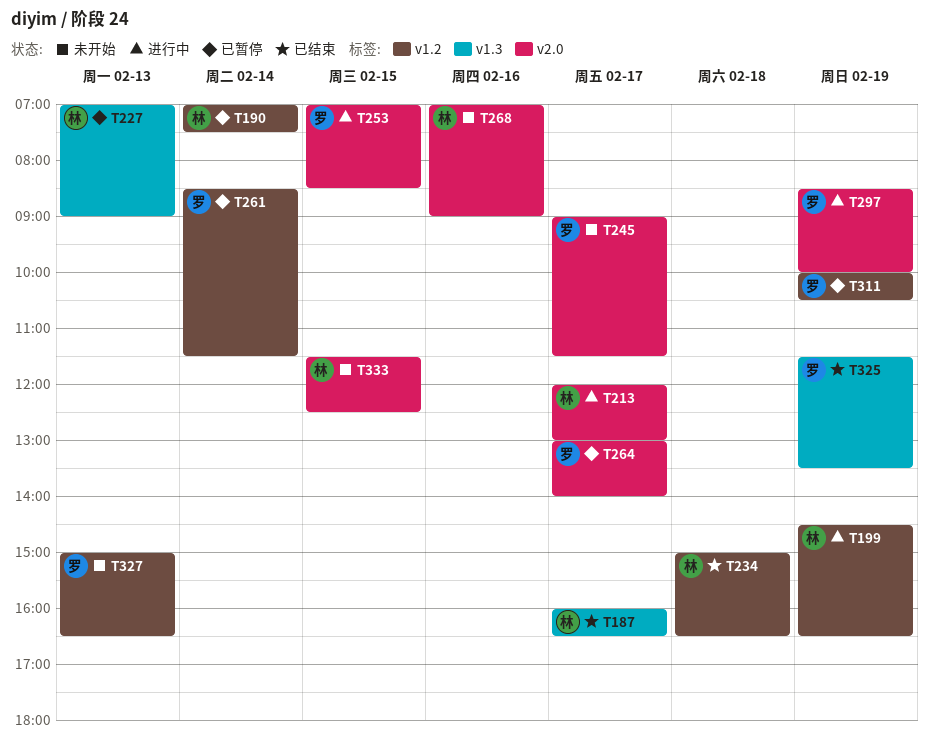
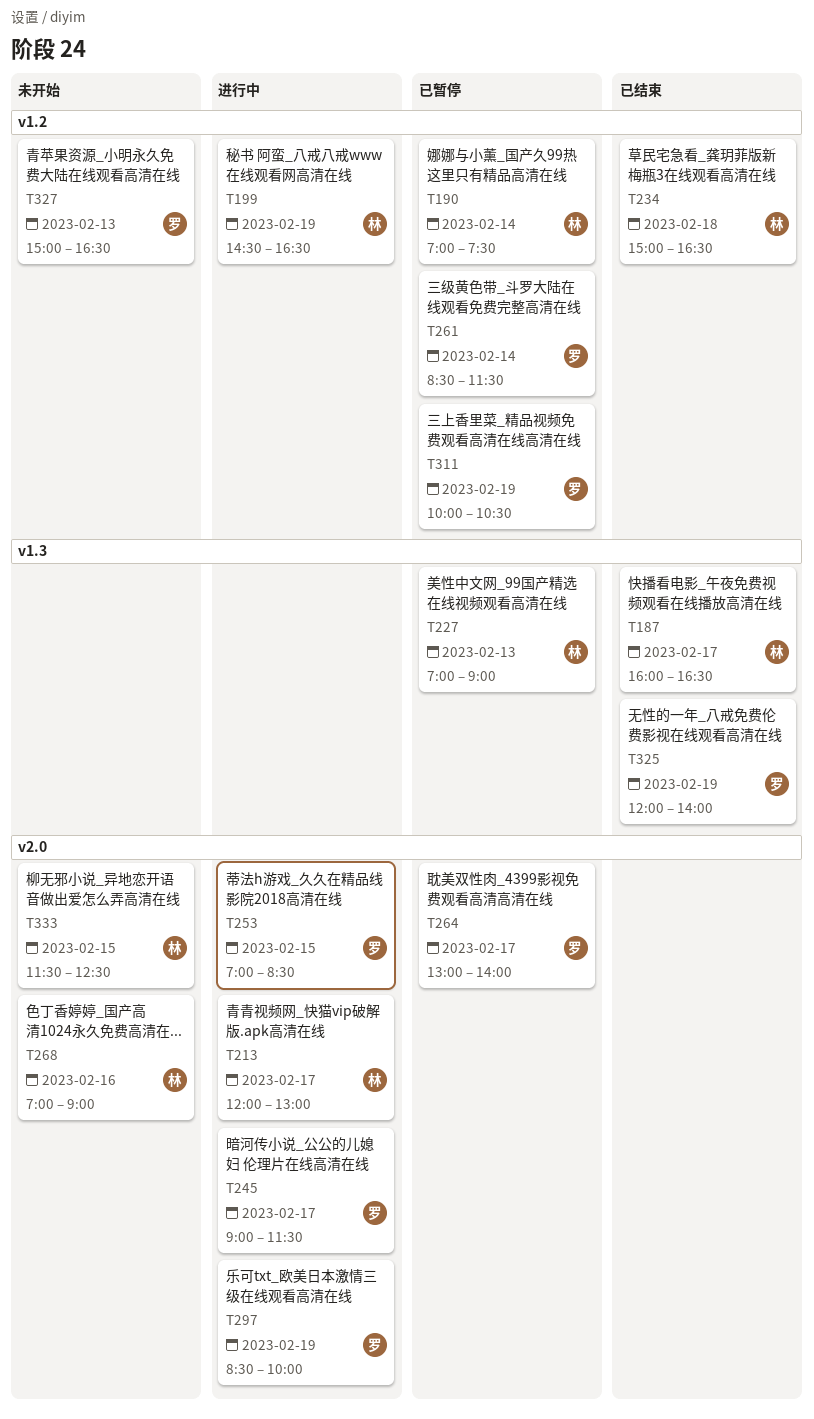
T245, status: 未开始 -> 进行中
T325, begins: 11:30 -> 12:00
T325, ends: 13:30 -> 14:00

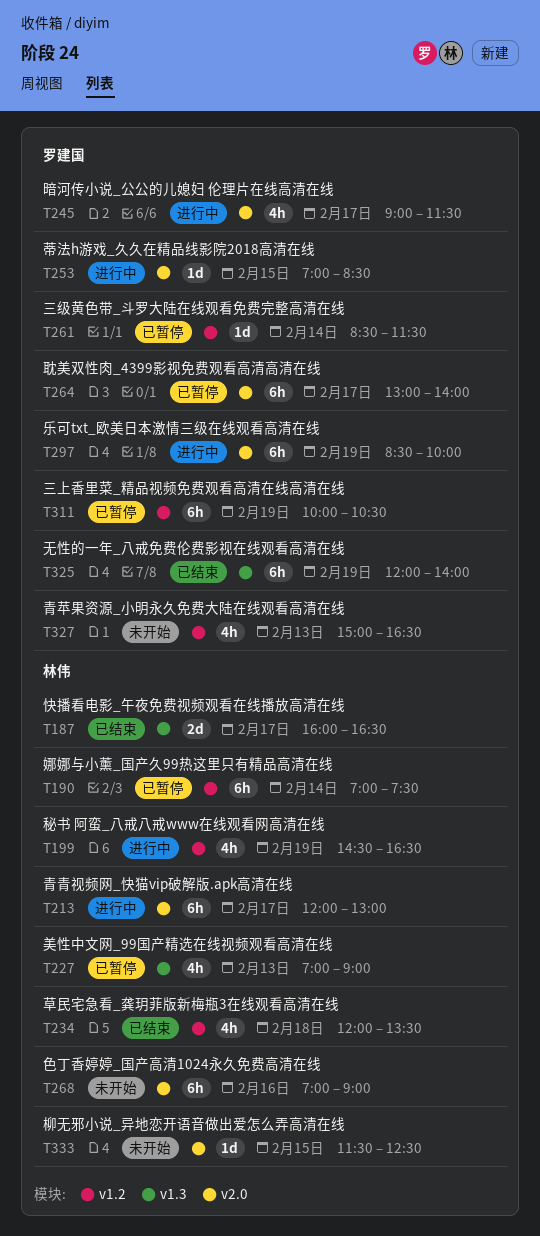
T234, begins: 15:00 -> 12:00
T234, ends: 16:30 -> 13:30

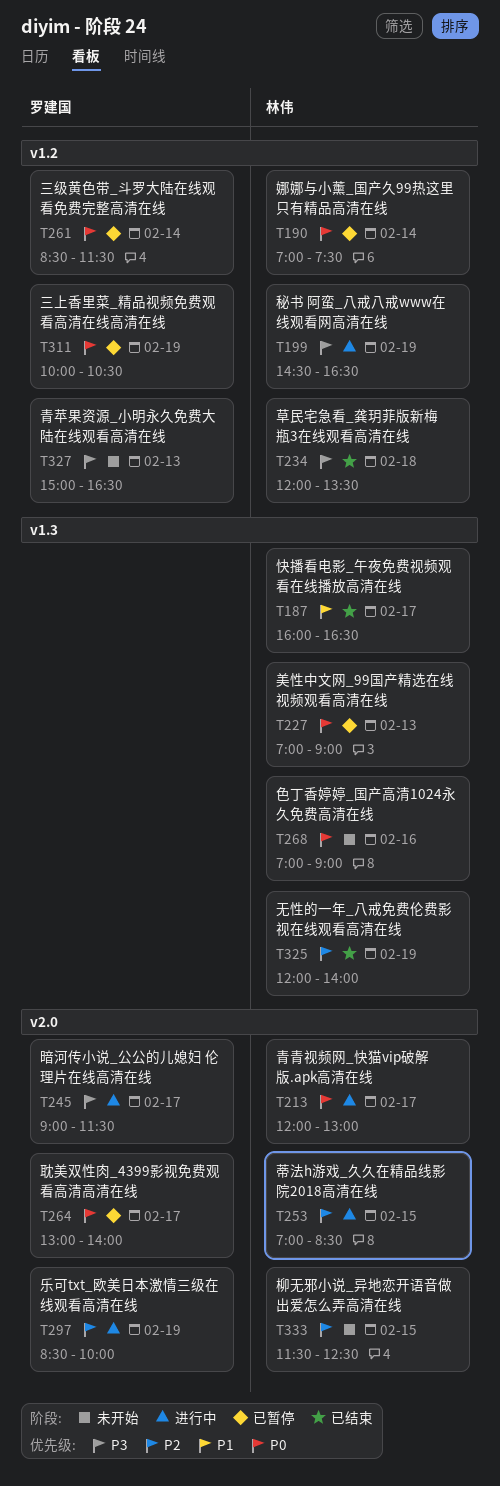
T253, owner: 罗建国 -> 林伟
T268, label: v2.0 -> v1.3
T325, owner: 罗建国 -> 林伟

